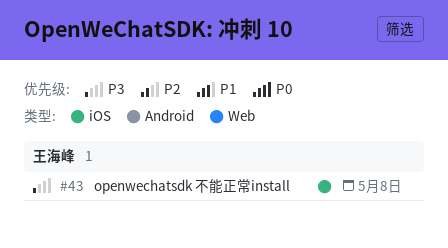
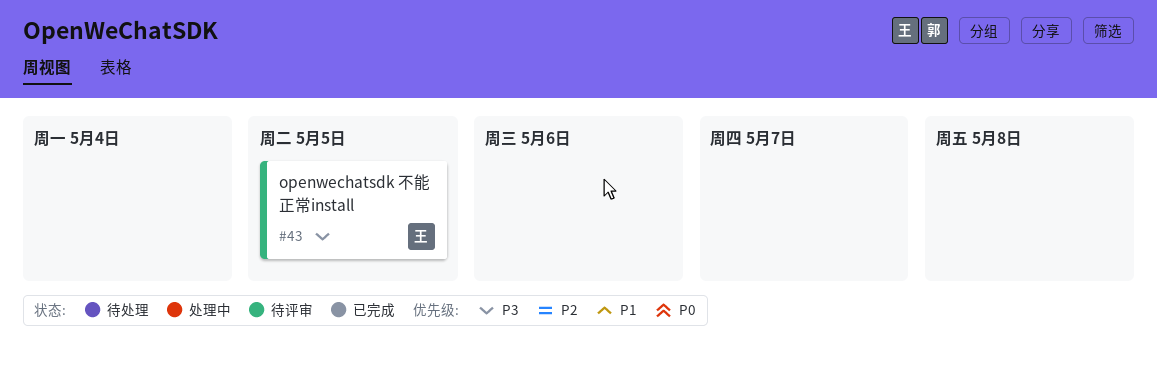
#43, due: May 8 -> May 5

